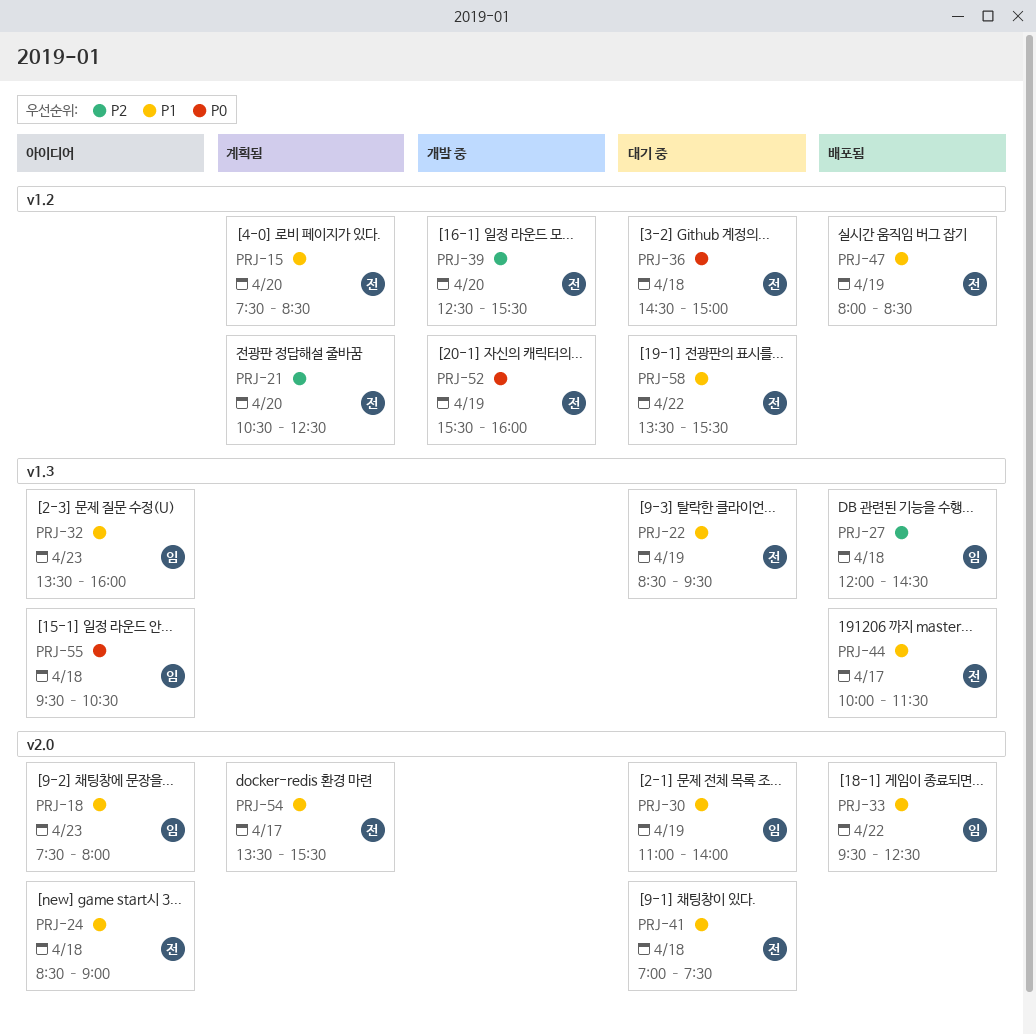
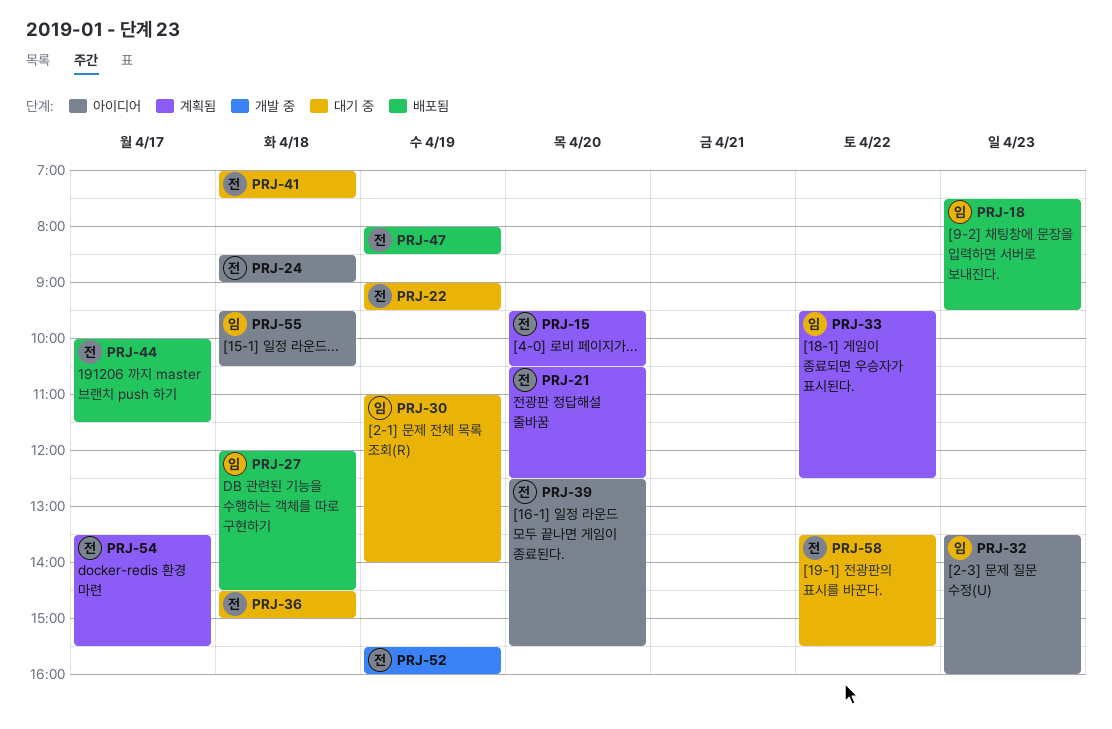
PRJ-15, begins: 07:30 -> 09:30
PRJ-15, ends: 08:30 -> 10:30
PRJ-18, status: 아이디어 -> 배포됨
PRJ-18, ends: 08:00 -> 09:30
PRJ-22, begins: 08:30 -> 09:00
PRJ-33, status: 배포됨 -> 계획됨
PRJ-39, status: 개발 중 -> 아이디어

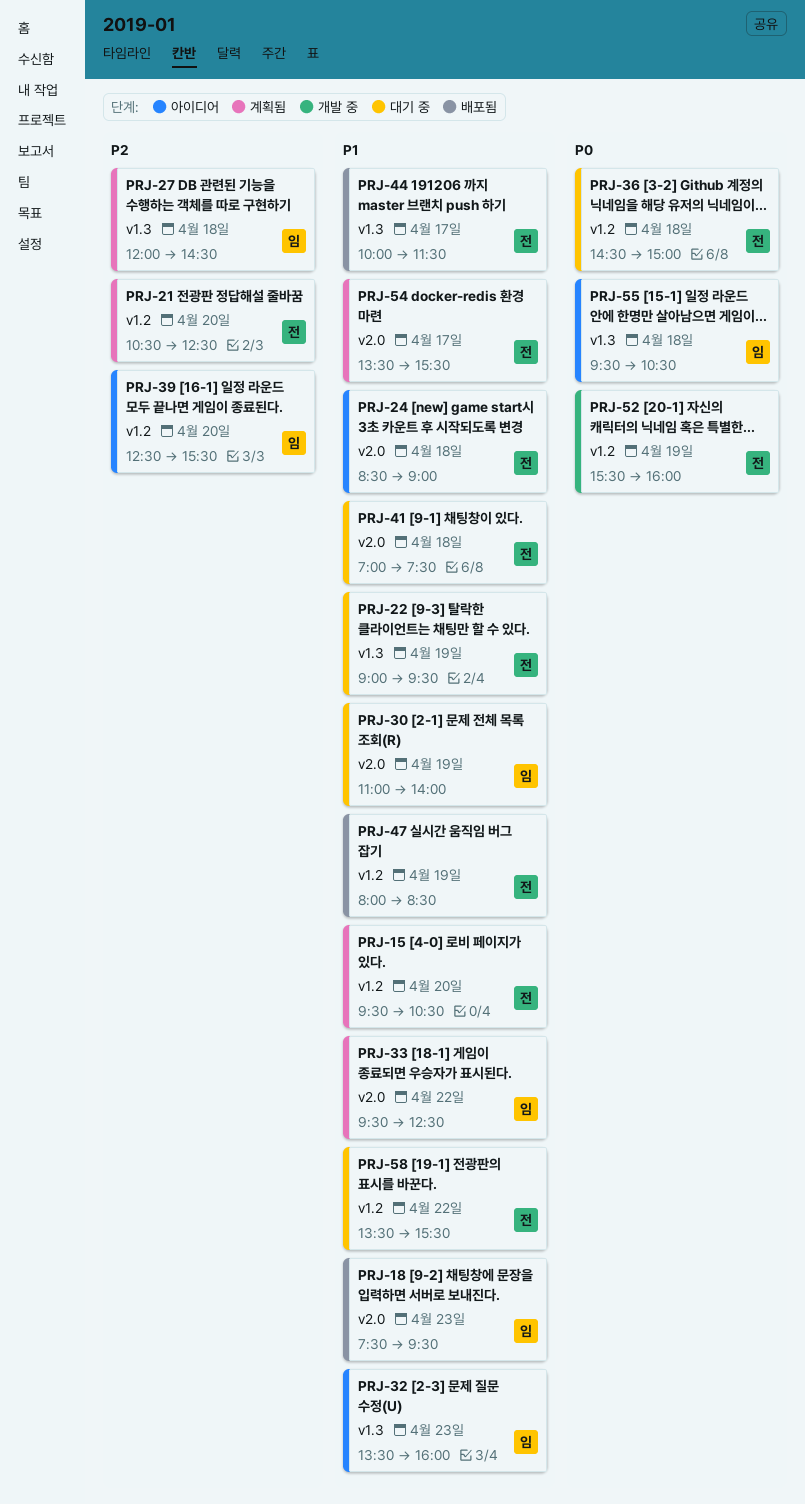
PRJ-27, status: 배포됨 -> 계획됨
PRJ-39, owner: 전 -> 임

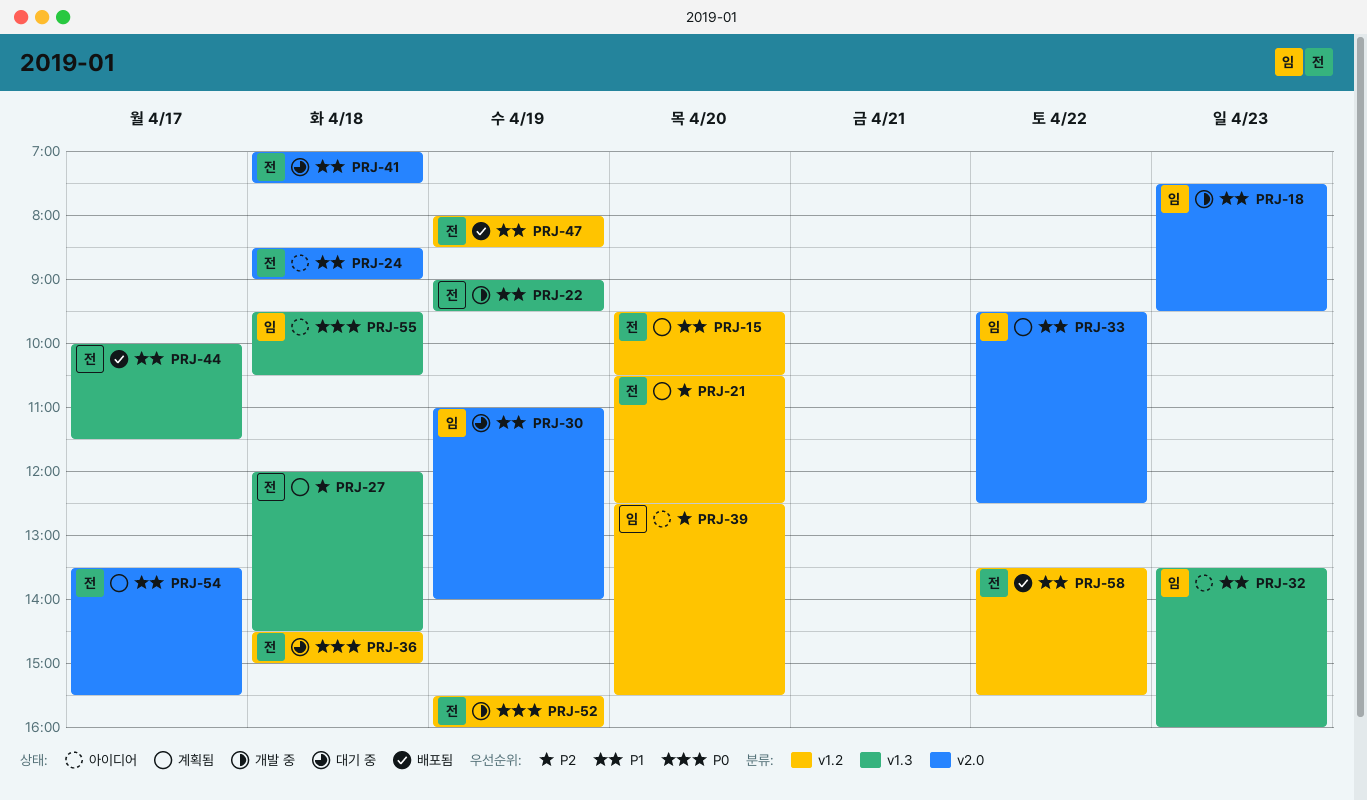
PRJ-18, status: 배포됨 -> 개발 중
PRJ-22, status: 대기 중 -> 개발 중
PRJ-27, owner: 임 -> 전
PRJ-58, status: 대기 중 -> 배포됨

